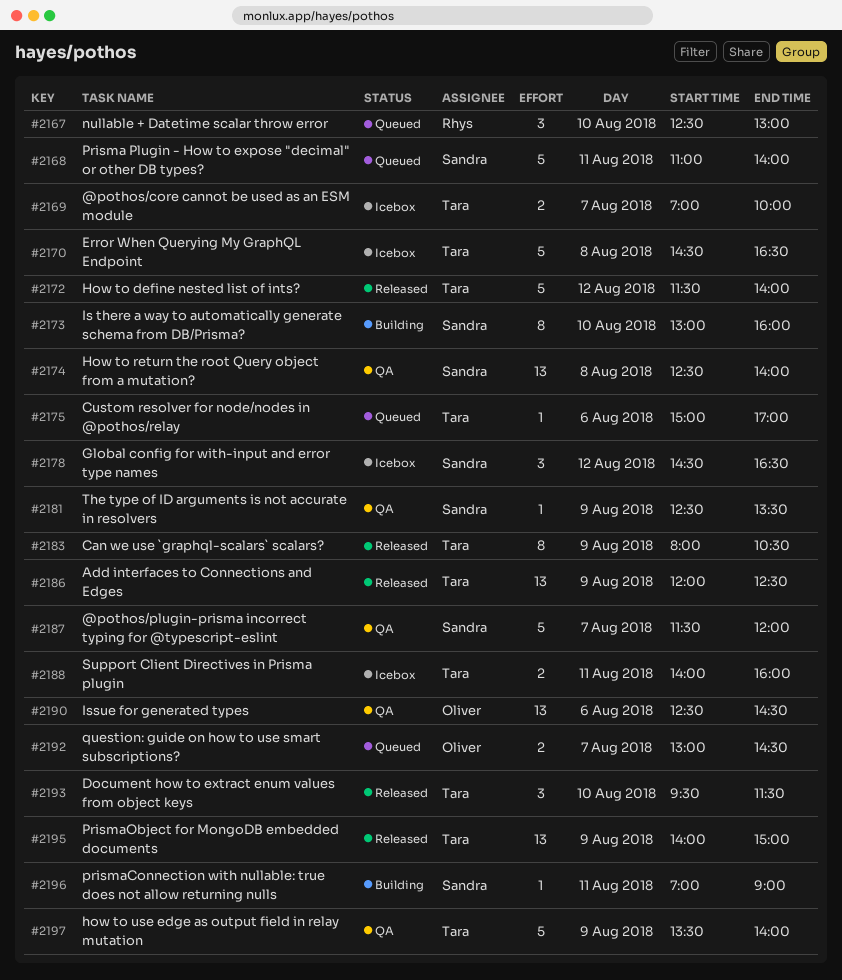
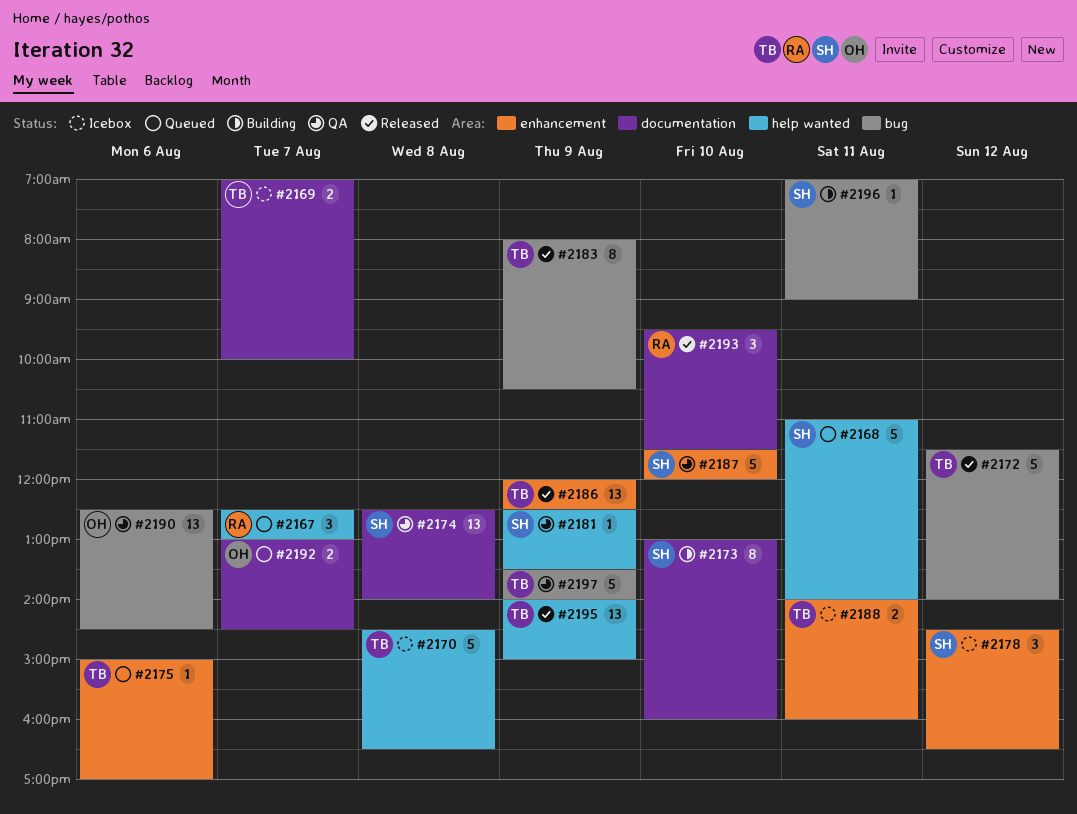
#2167, day: Aug 10 -> Aug 7
#2187, day: Aug 7 -> Aug 10
#2193, owner: Tara -> Rhys

